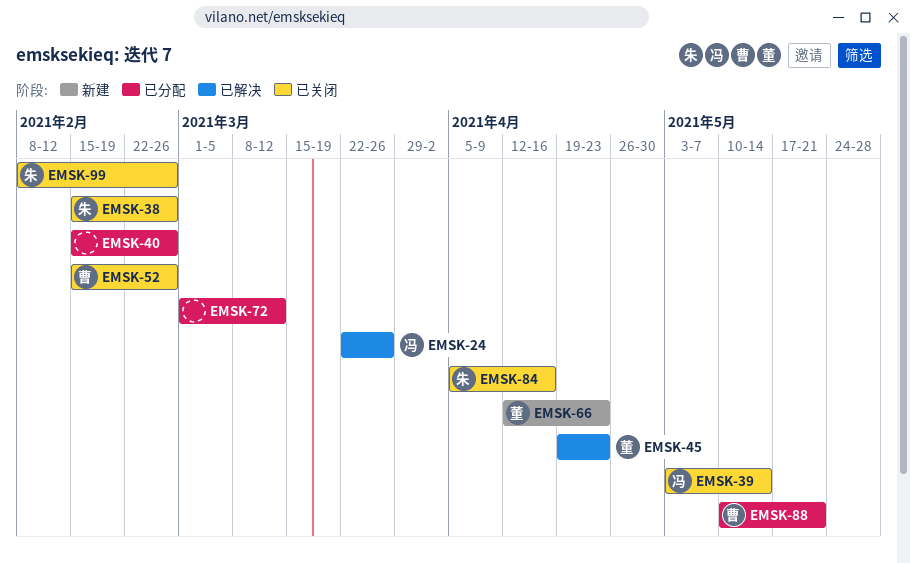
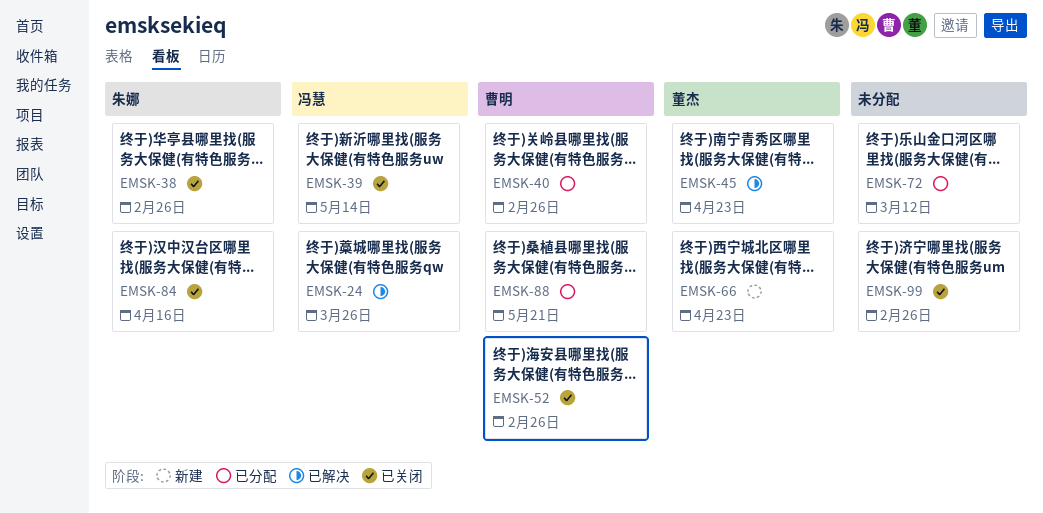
EMSK-40, owner: none -> 曹明
EMSK-99, owner: 朱娜 -> none

